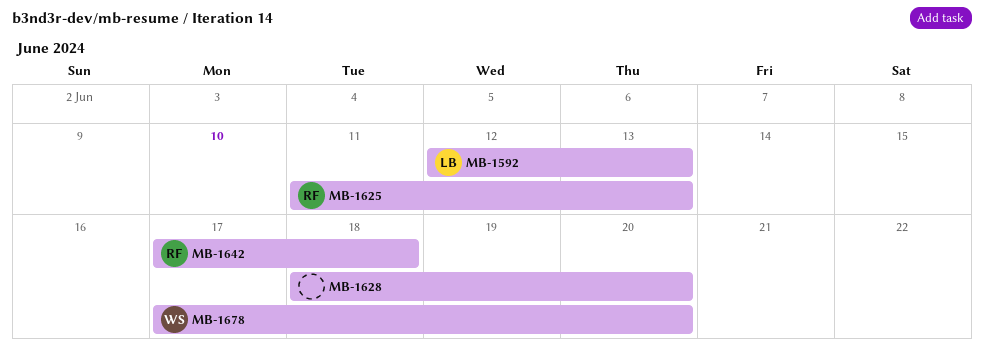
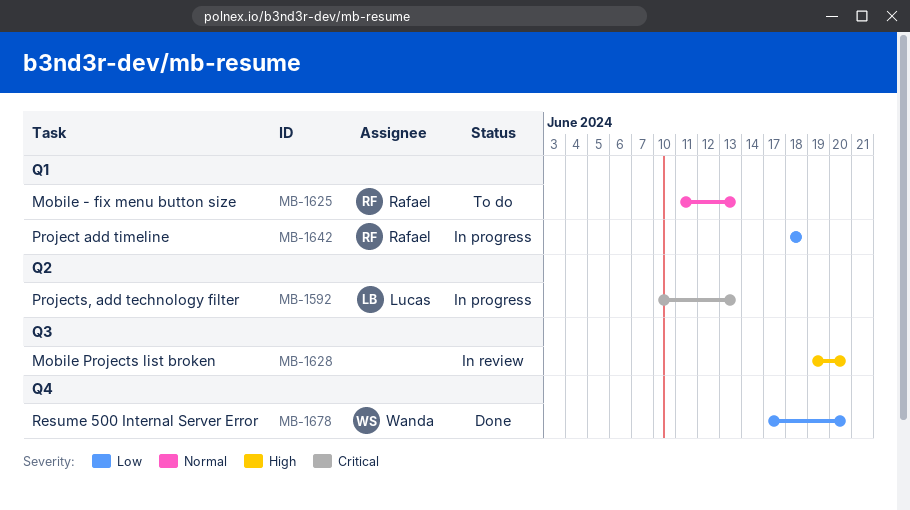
MB-1592, start: Jun 12 -> Jun 10
MB-1628, start: Jun 18 -> Jun 19
MB-1642, start: Jun 17 -> Jun 18

